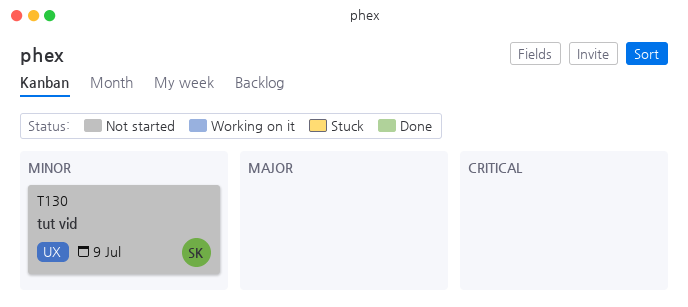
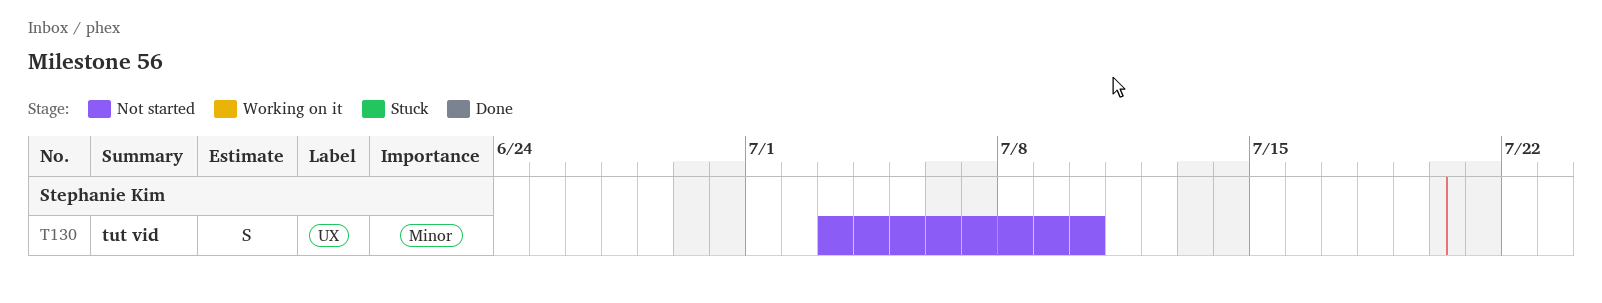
T130, due: Jul 9 -> Jul 10

